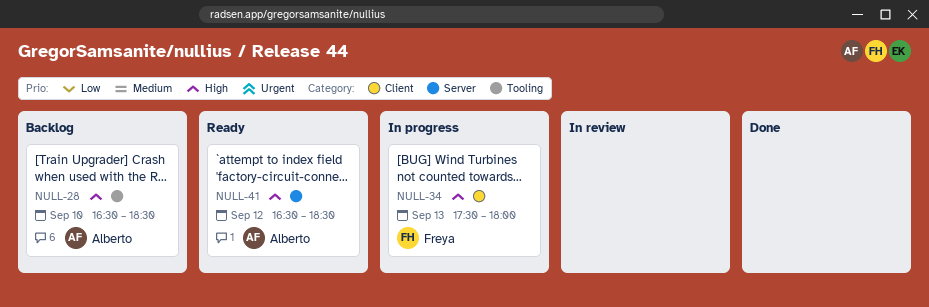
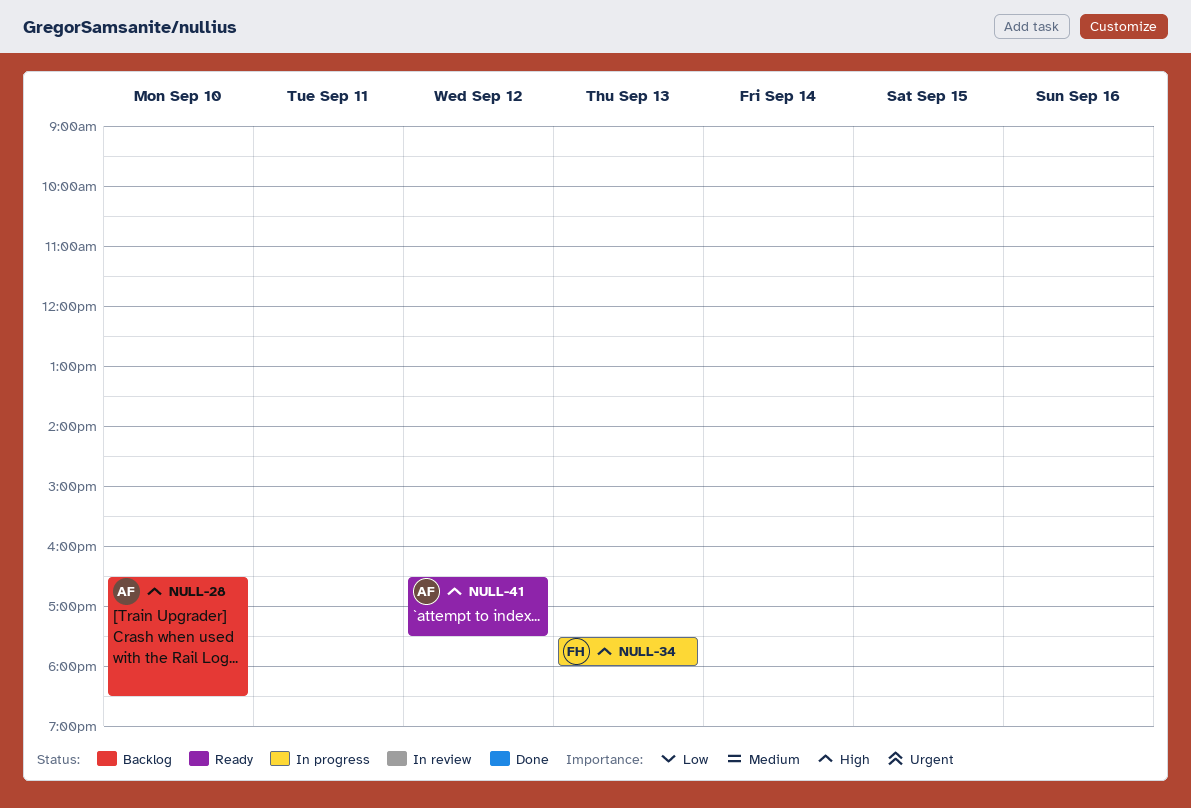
NULL-41, ends: 18:30 -> 17:30

